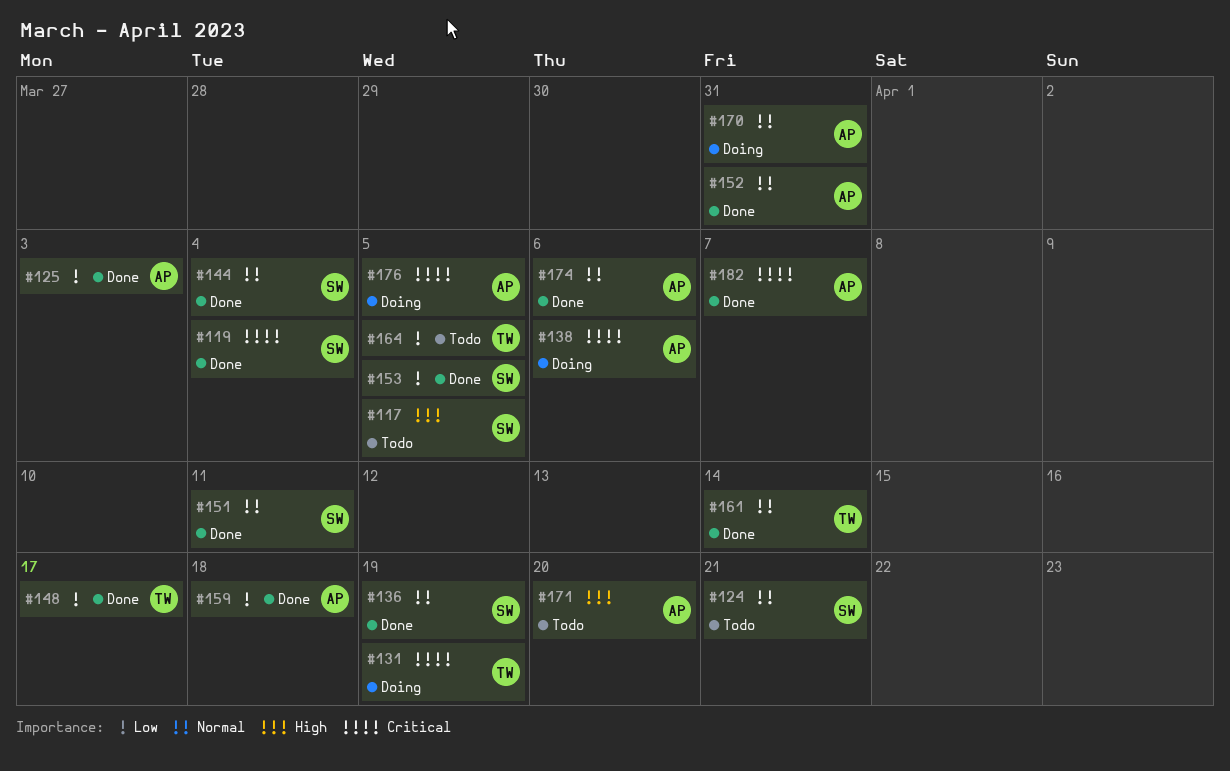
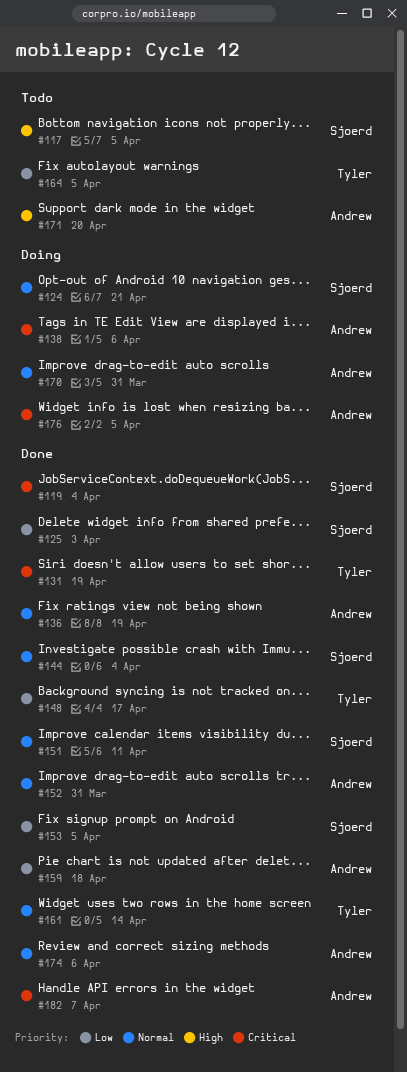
#124, status: Todo -> Doing
#125, owner: Andrew -> Sjoerd
#131, status: Doing -> Done
#136, owner: Sjoerd -> Andrew

